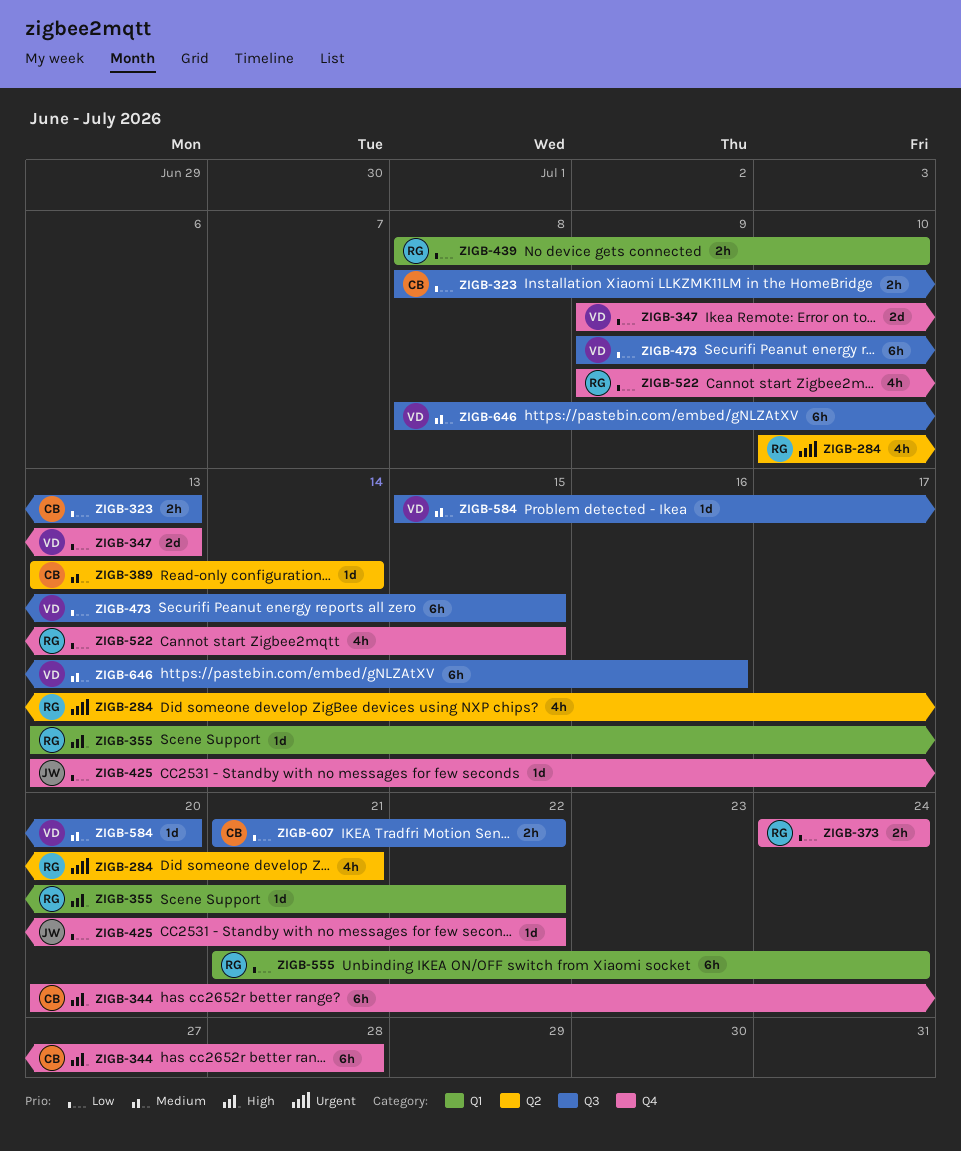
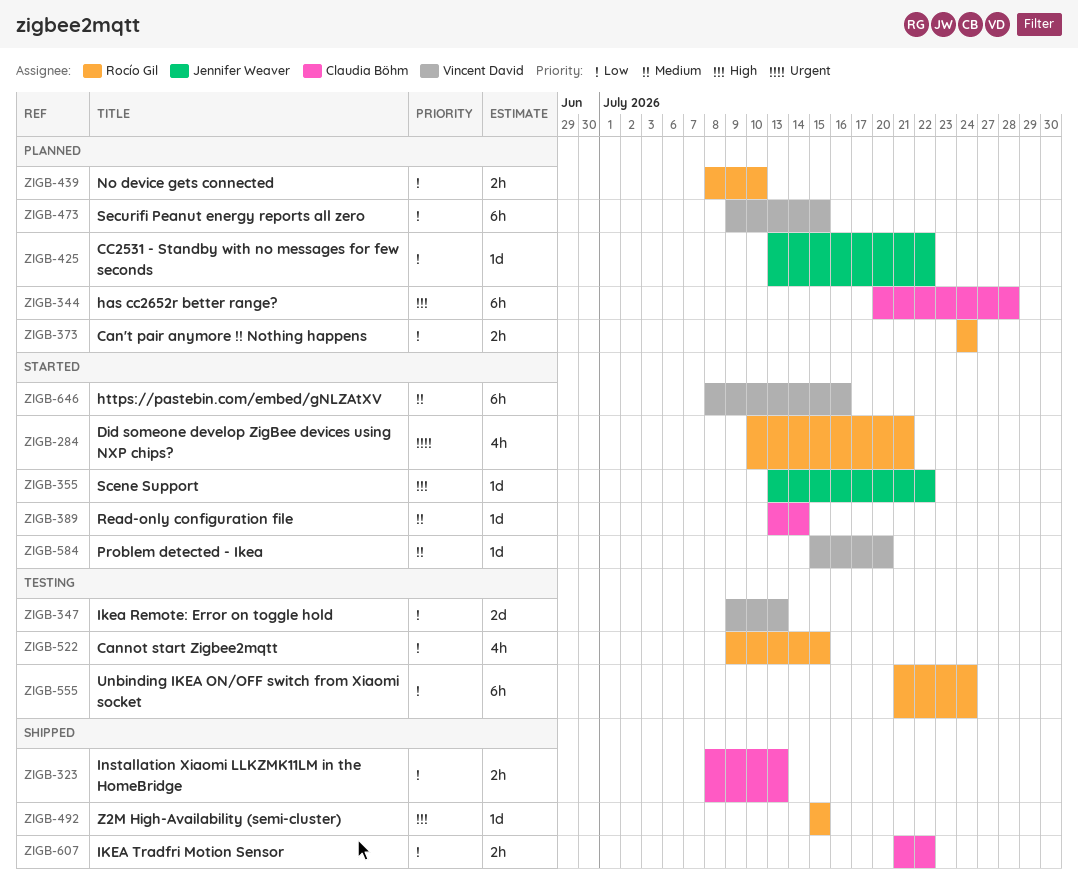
ZIGB-355, owner: Rocío Gil -> Jennifer Weaver
ZIGB-492: none -> present

